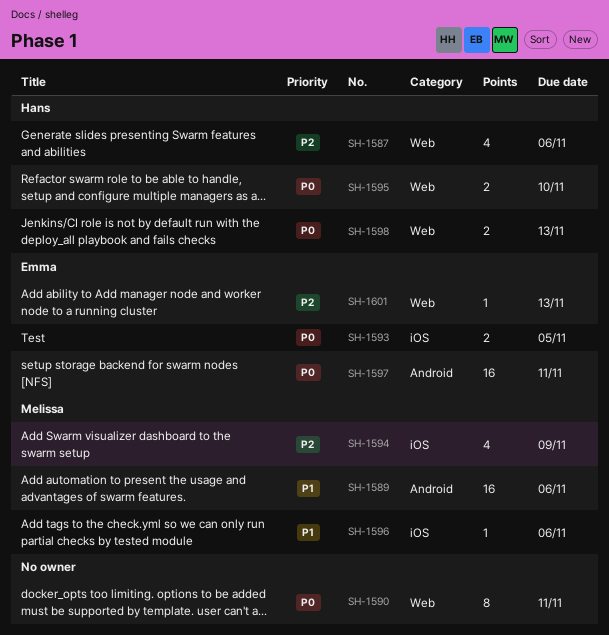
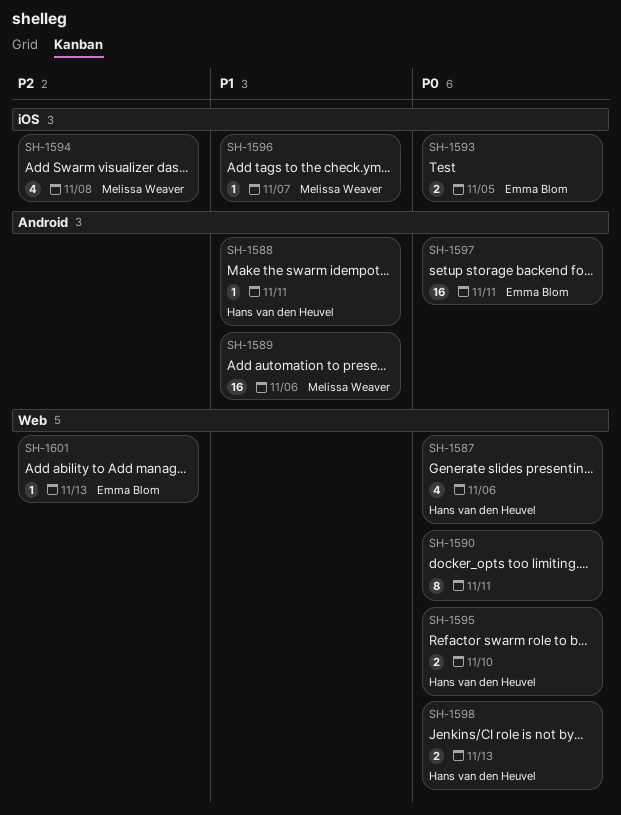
SH-1587, priority: P2 -> P0
SH-1588: none -> present
SH-1594, due: Nov 9 -> Nov 8
SH-1596, due: Nov 6 -> Nov 7

